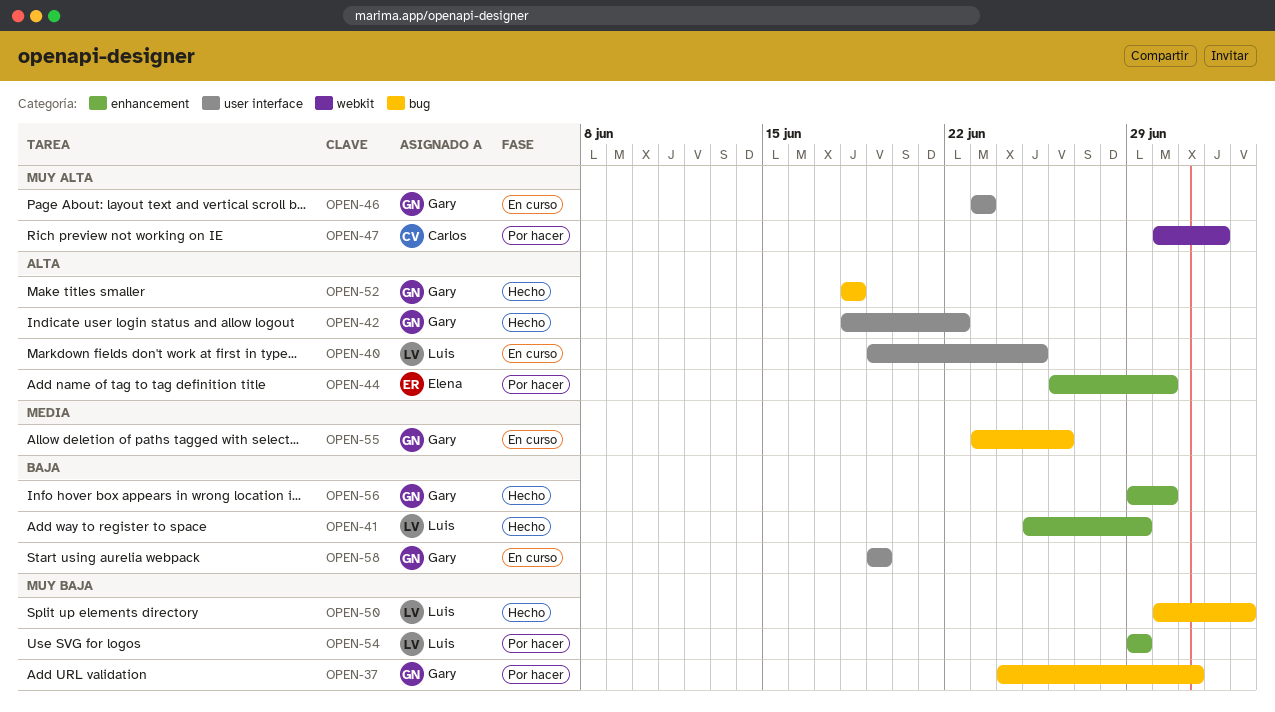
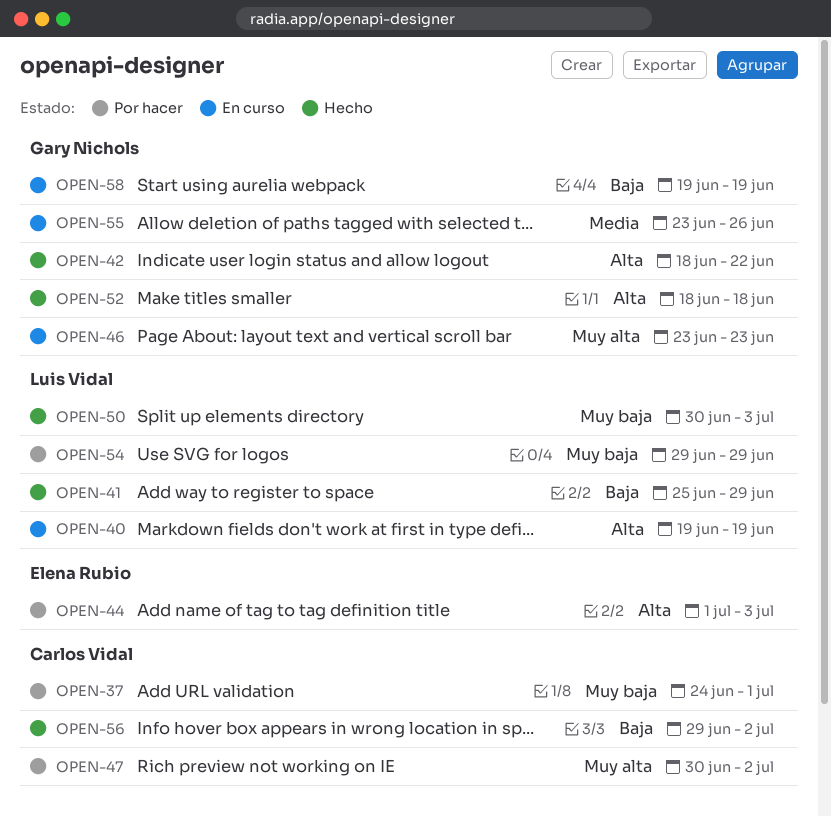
OPEN-37, owner: Gary Nichols -> Carlos Vidal
OPEN-40, due: Jun 25 -> Jun 19
OPEN-44, start: Jun 26 -> Jul 1
OPEN-44, due: Jun 30 -> Jul 3
OPEN-56, owner: Gary Nichols -> Carlos Vidal
OPEN-56, due: Jun 30 -> Jul 2

